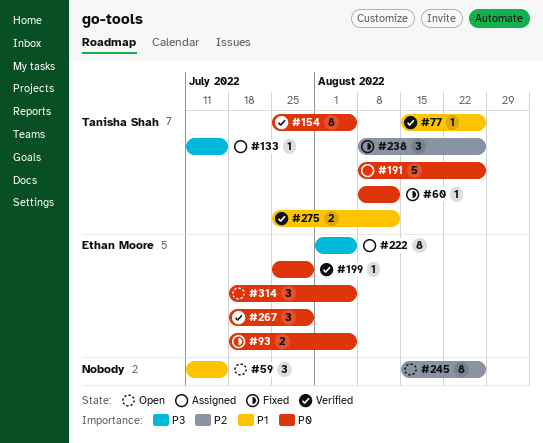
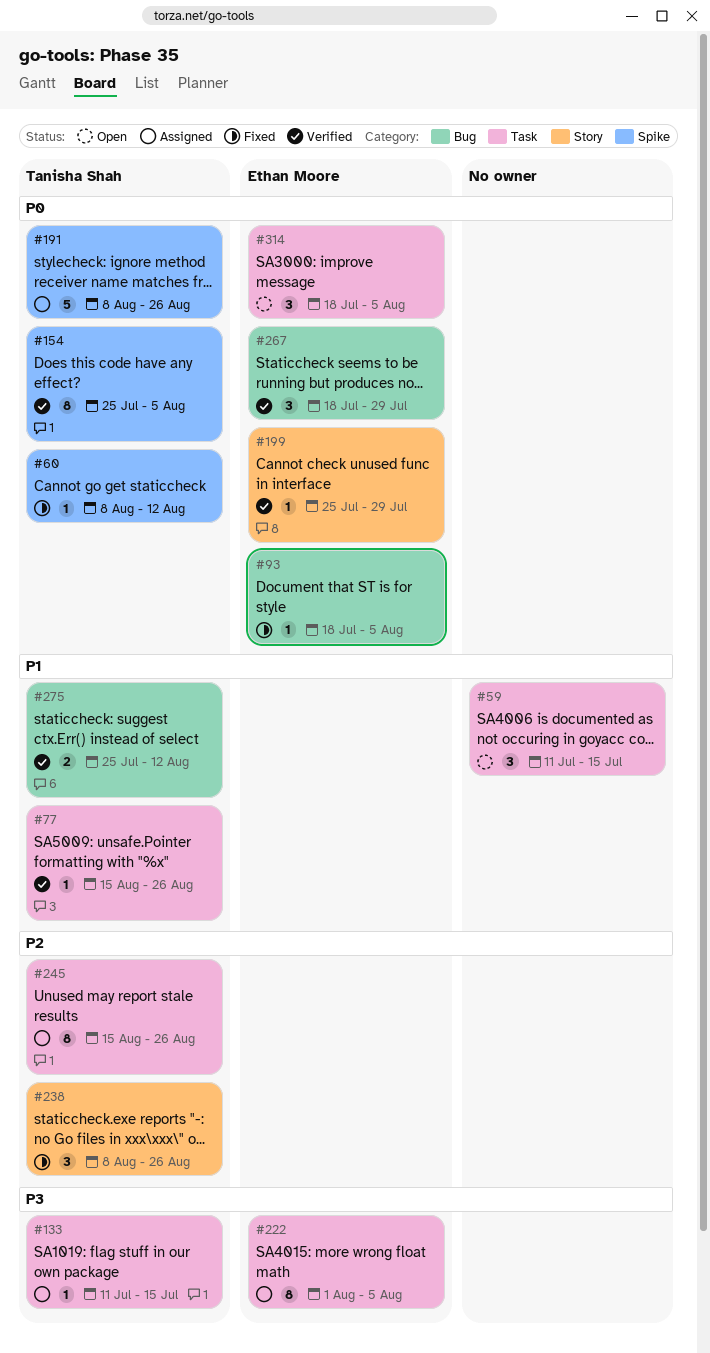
#93, estimate: 2 -> 1
#245, status: Open -> Assigned
#245, owner: none -> Tanisha Shah

